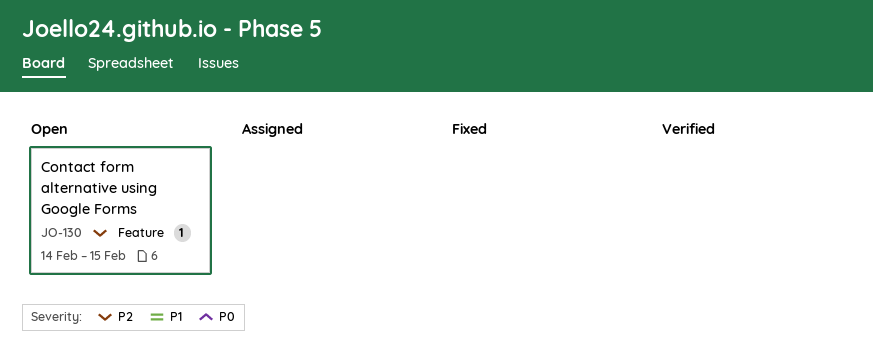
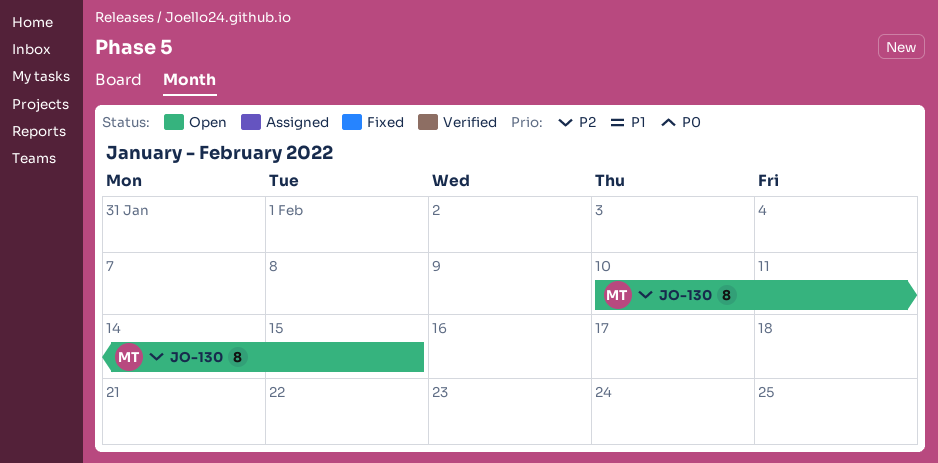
JO-130, estimate: 1 -> 8
JO-130, start: Feb 14 -> Feb 10

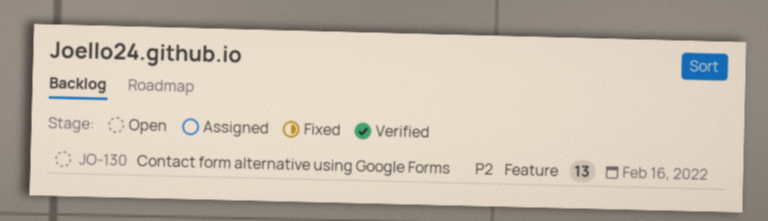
JO-130, estimate: 8 -> 13
JO-130, due: Feb 15 -> Feb 16

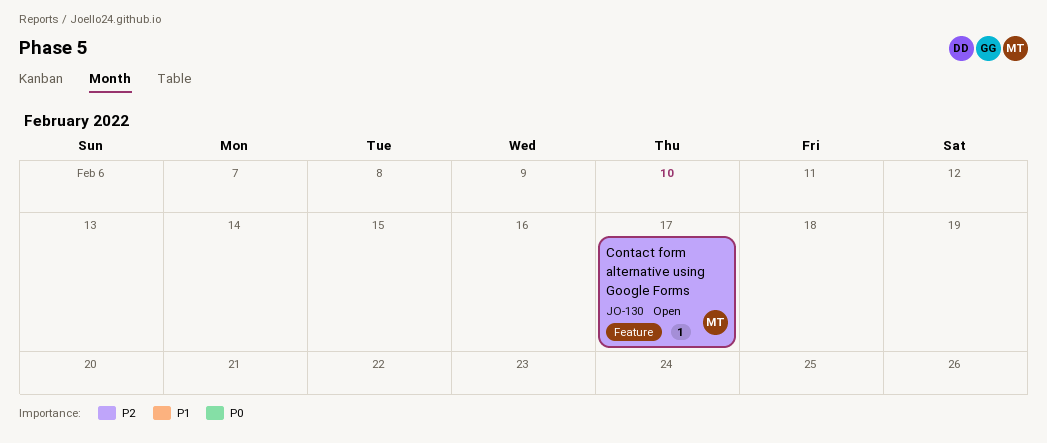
JO-130, estimate: 13 -> 1
JO-130, due: Feb 16 -> Feb 17

